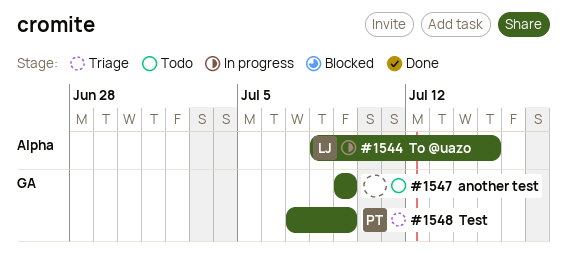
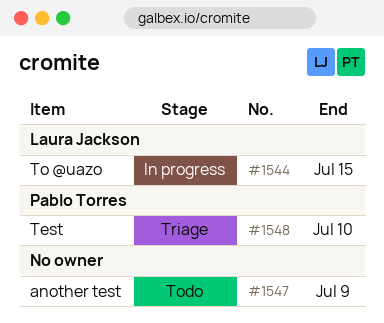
#1548, due: Jul 9 -> Jul 10

